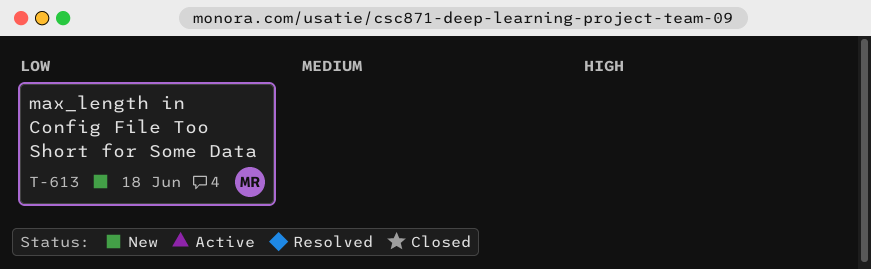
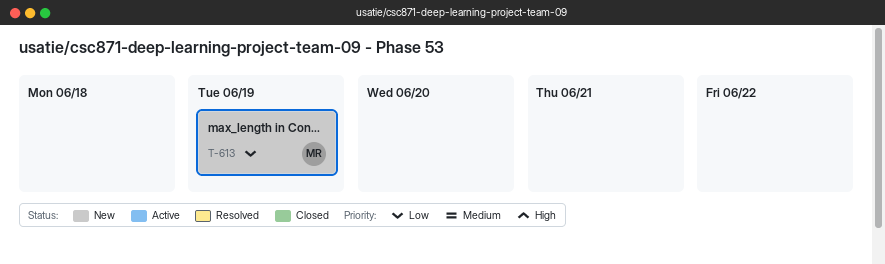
T-613, due: Jun 18 -> Jun 19

